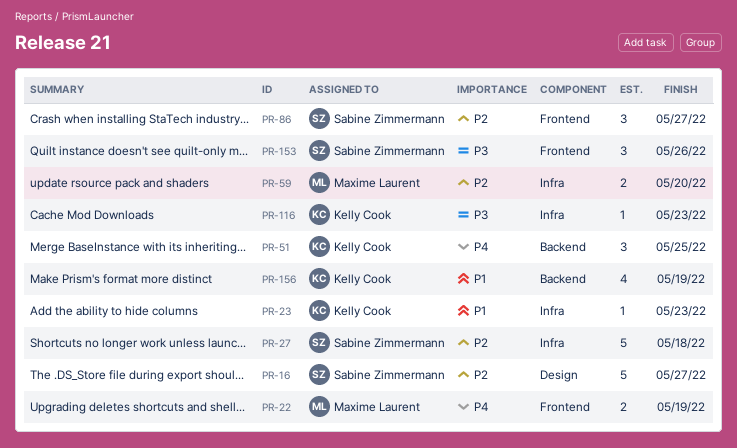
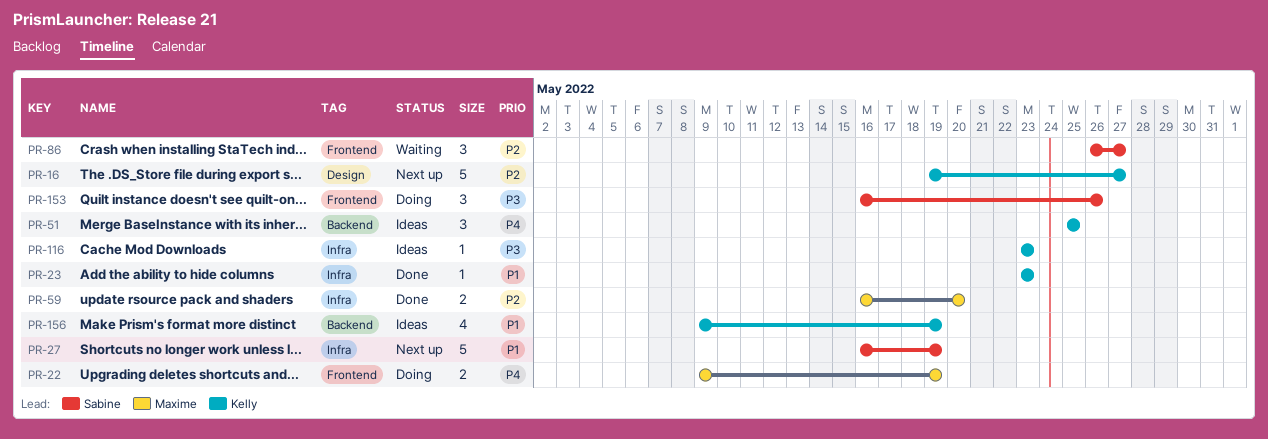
PR-16, owner: Sabine Zimmermann -> Kelly Cook
PR-27, priority: P2 -> P1
PR-27, due: May 18 -> May 19

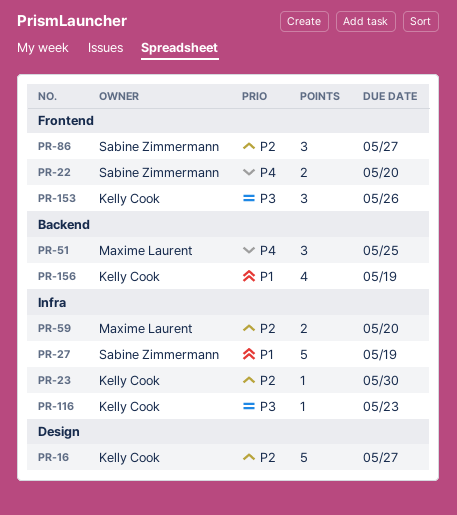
PR-22, owner: Maxime Laurent -> Sabine Zimmermann
PR-22, due: May 19 -> May 20
PR-23, priority: P1 -> P2
PR-23, due: May 23 -> May 30
PR-51, owner: Kelly Cook -> Maxime Laurent
PR-153, owner: Sabine Zimmermann -> Kelly Cook

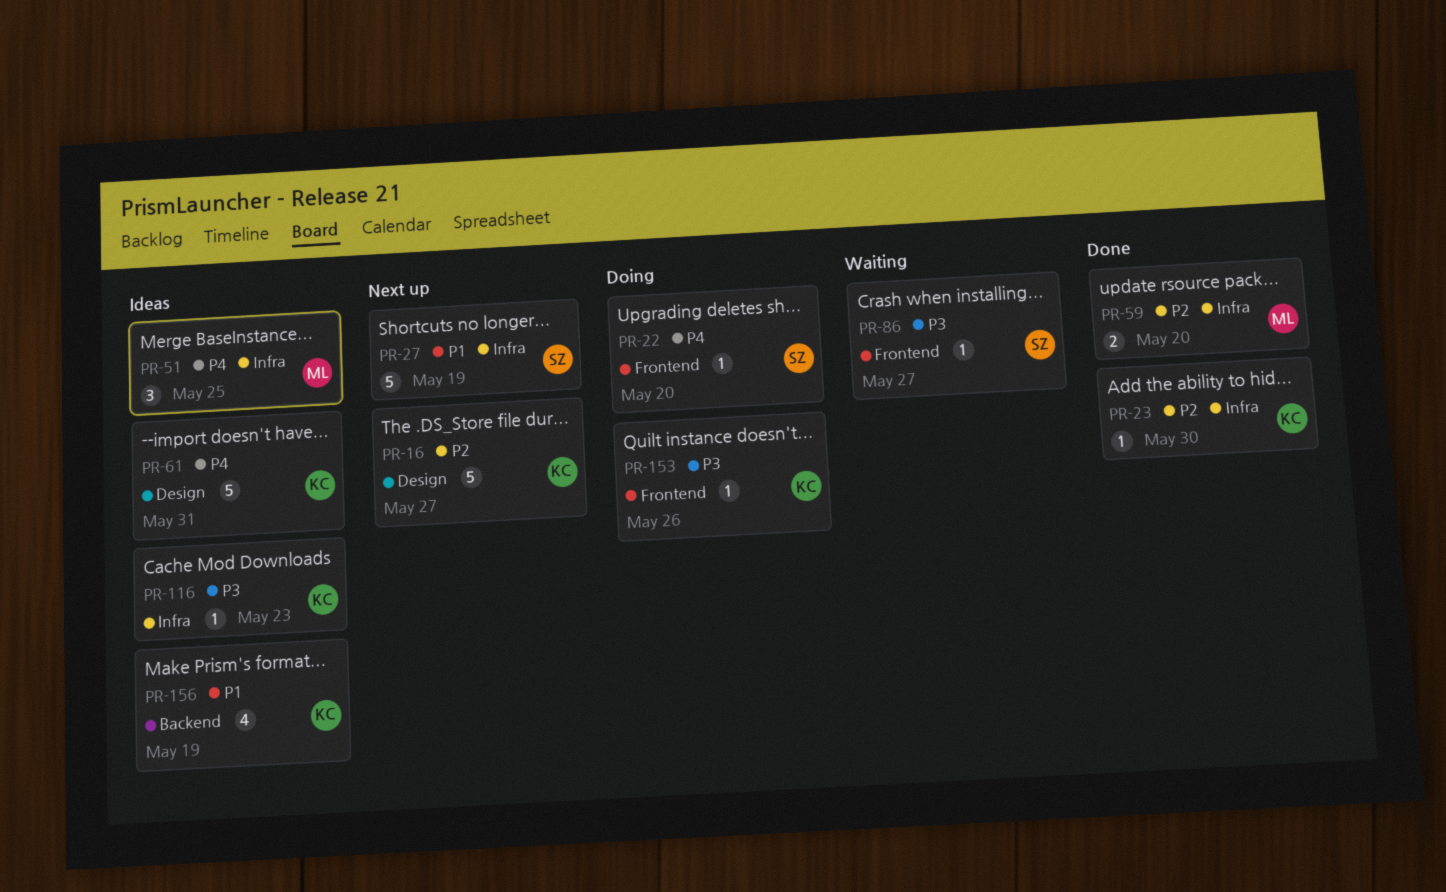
PR-22, estimate: 2 -> 1
PR-51, label: Backend -> Infra
PR-61: none -> present
PR-86, priority: P2 -> P3
PR-86, estimate: 3 -> 1
PR-153, estimate: 3 -> 1

